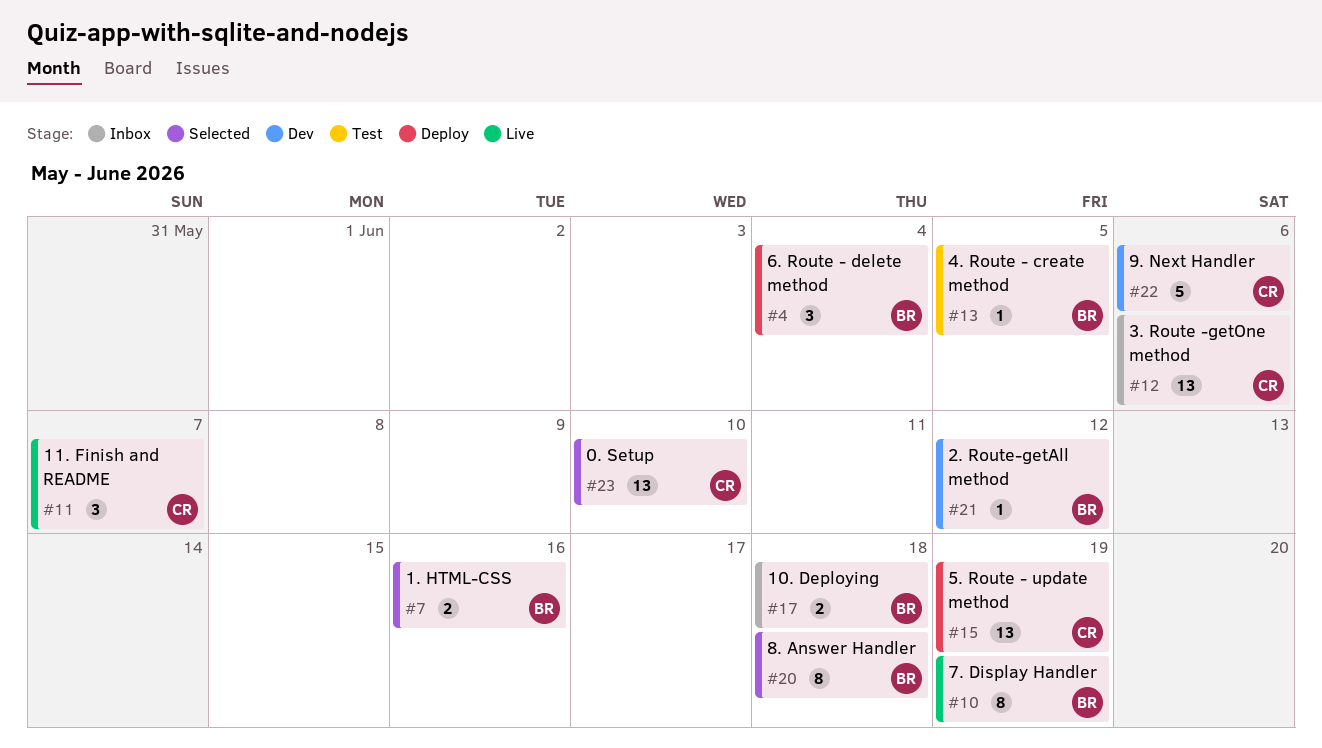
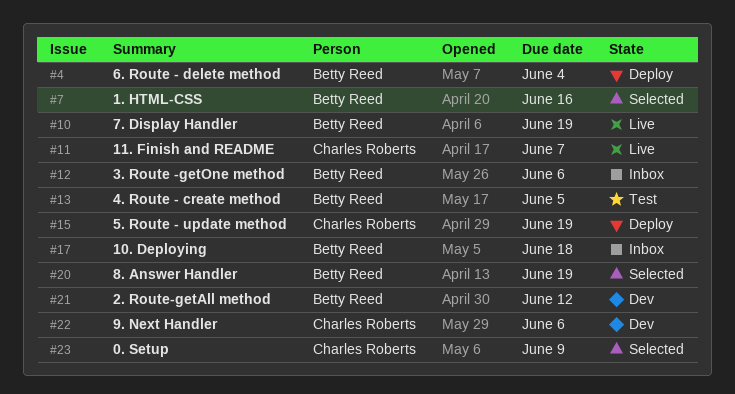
#12, owner: Charles Roberts -> Betty Reed
#20, due: Jun 18 -> Jun 19
#23, due: Jun 10 -> Jun 9

